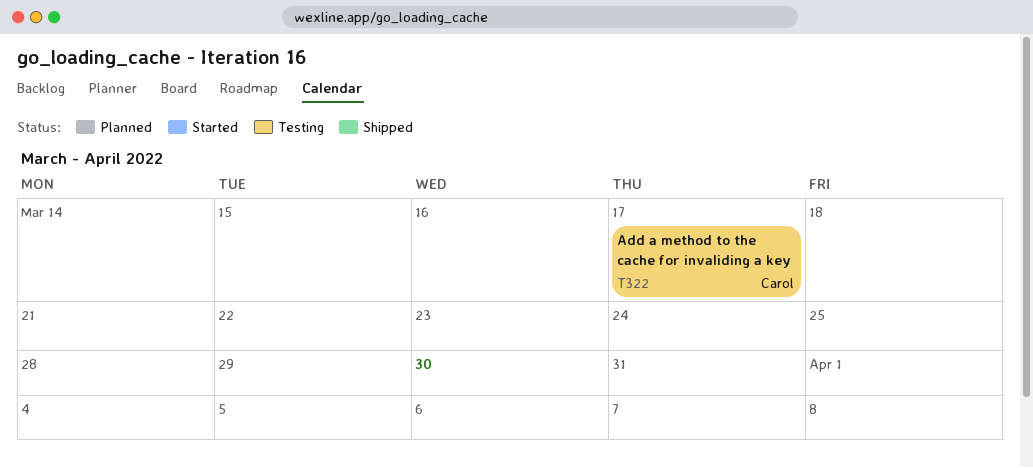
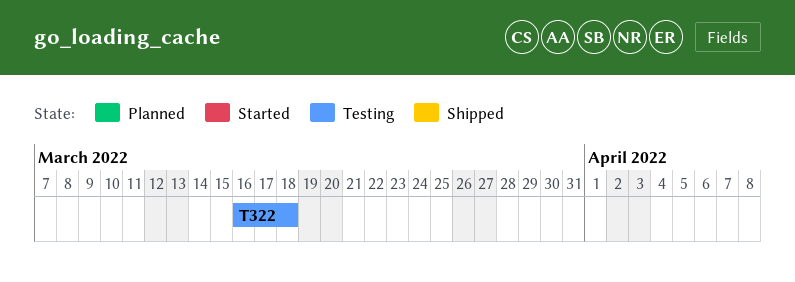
T322, due: Mar 17 -> Mar 18

